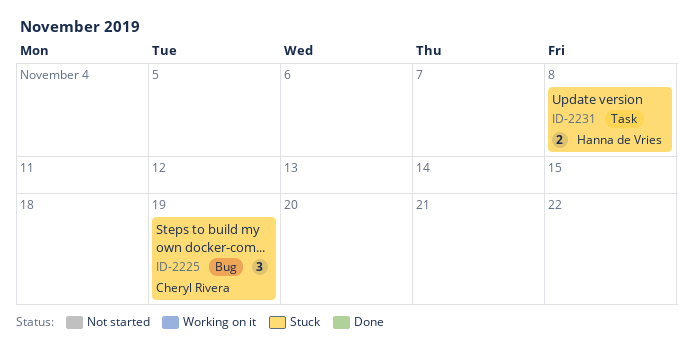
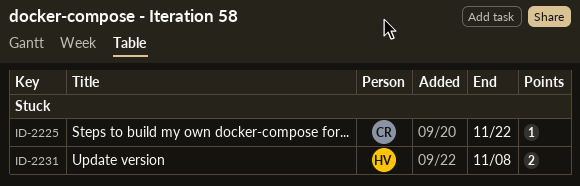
ID-2225, estimate: 3 -> 1
ID-2225, due: Nov 19 -> Nov 22

